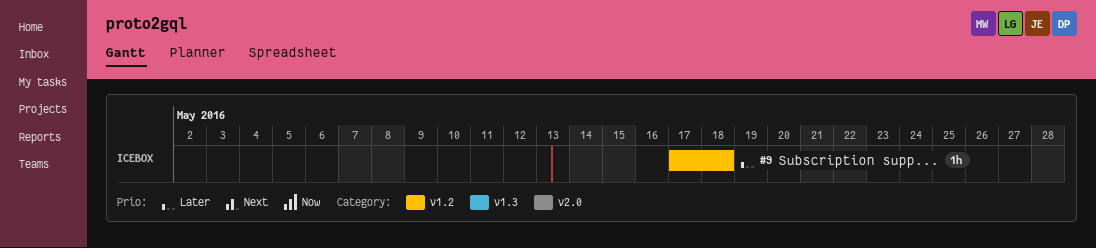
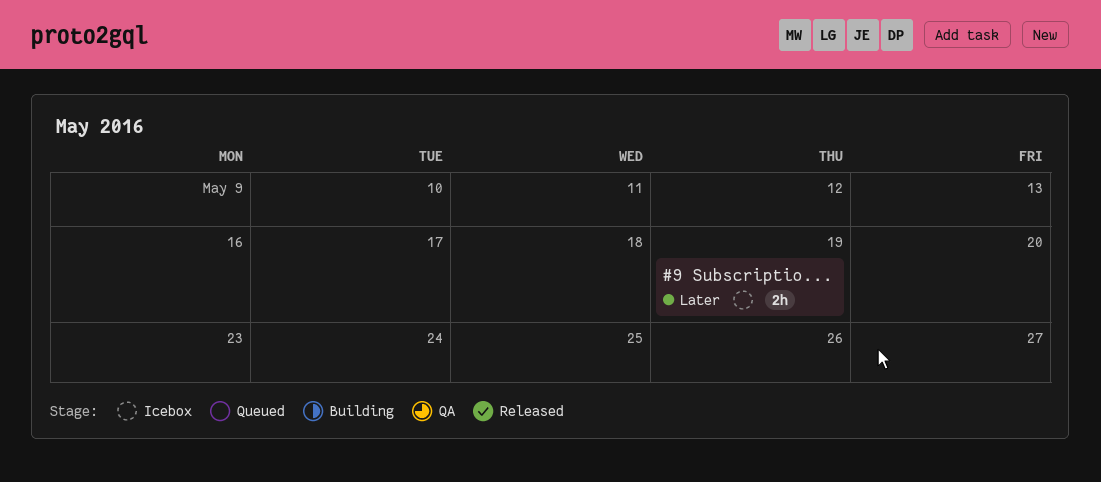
#9, estimate: 1h -> 2h
#9, due: May 18 -> May 19

